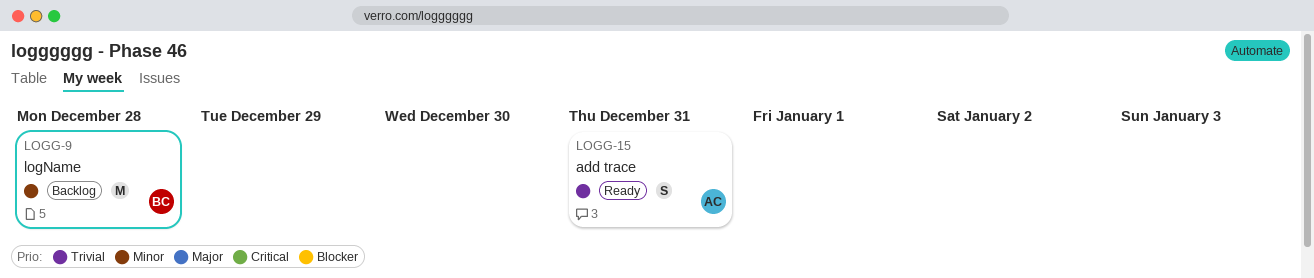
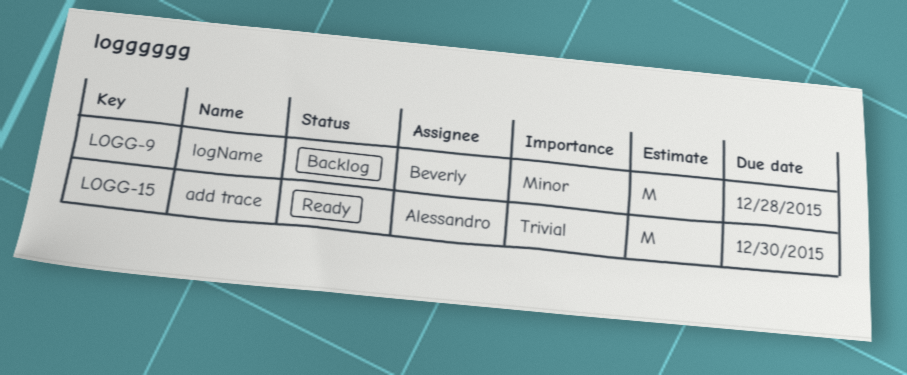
LOGG-15, estimate: S -> M
LOGG-15, due: Dec 31 -> Dec 30

